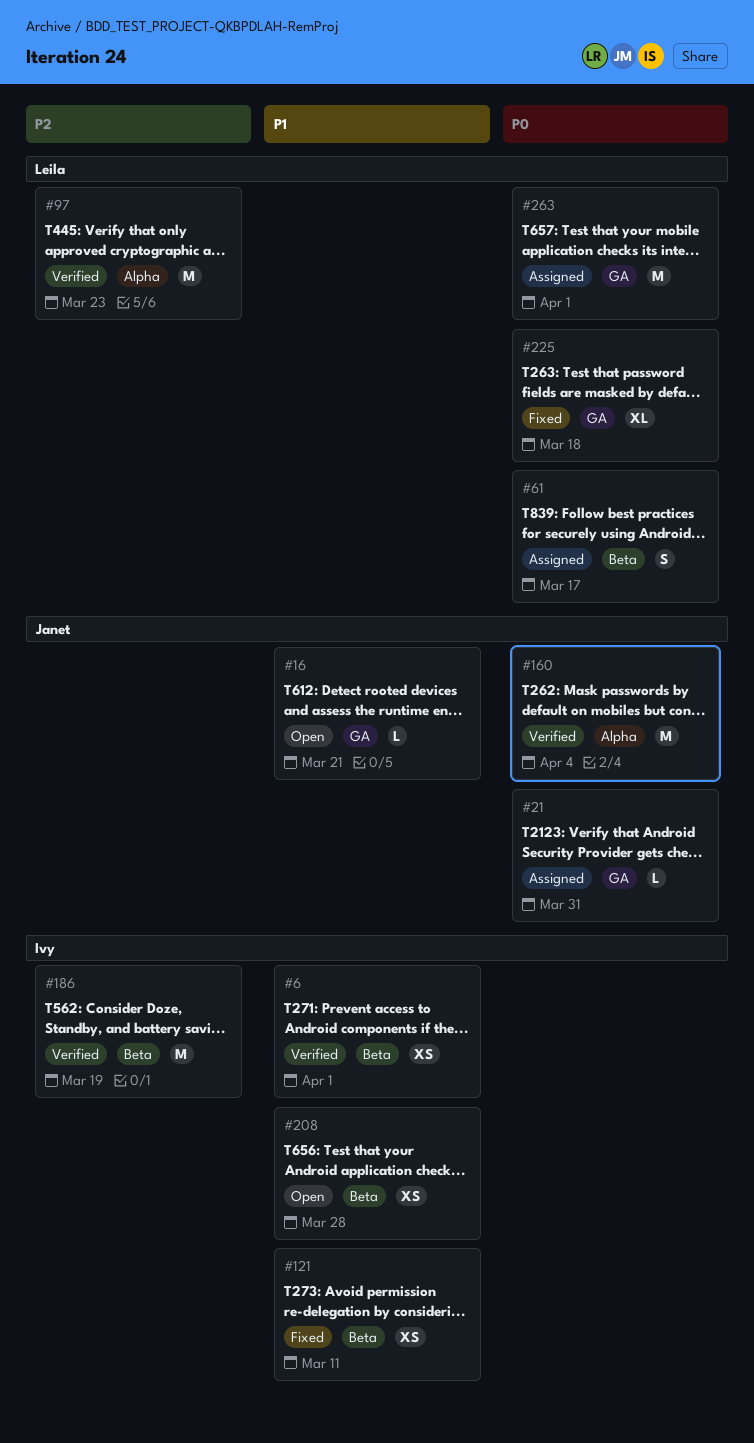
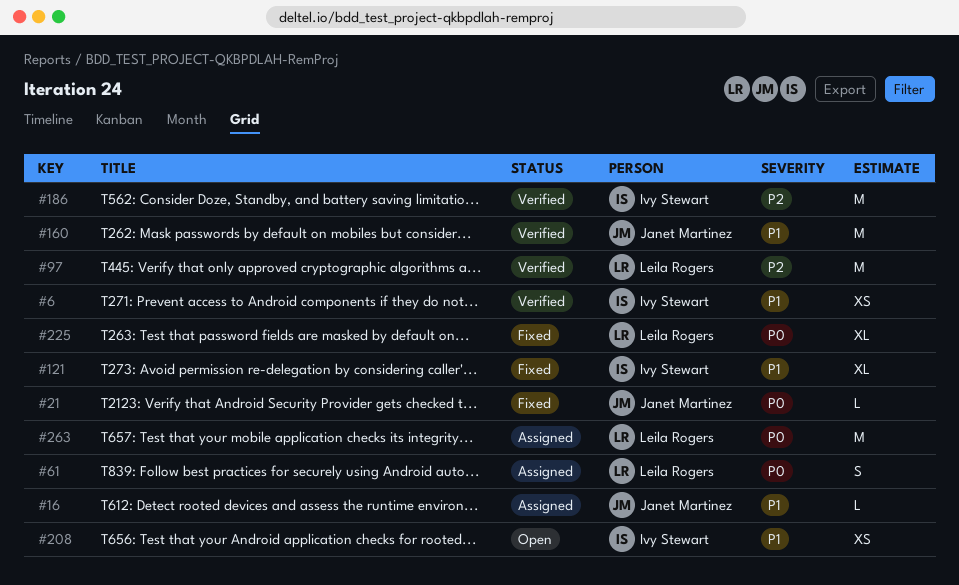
#16, status: Open -> Assigned
#21, status: Assigned -> Fixed
#121, estimate: XS -> XL
#160, priority: P0 -> P1

